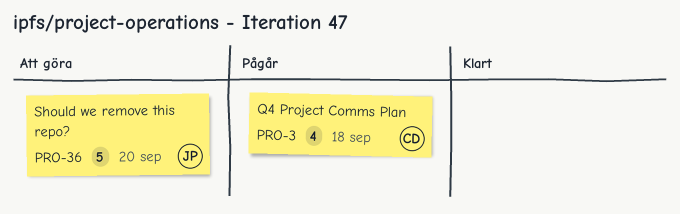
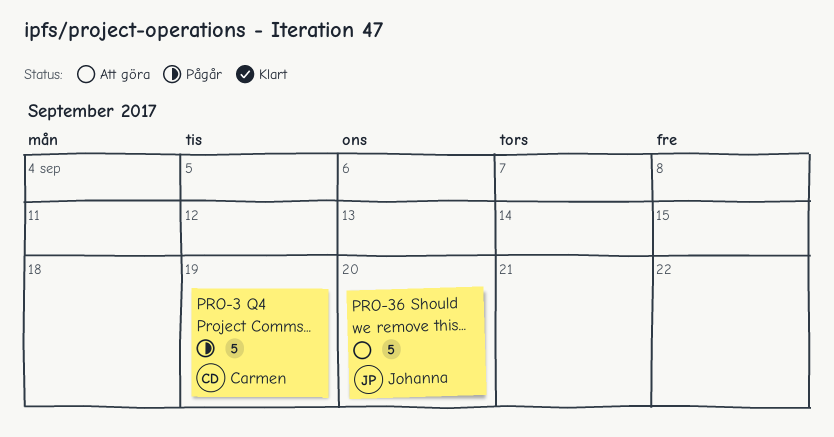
PRO-3, estimate: 4 -> 5
PRO-3, due: Sep 18 -> Sep 19

